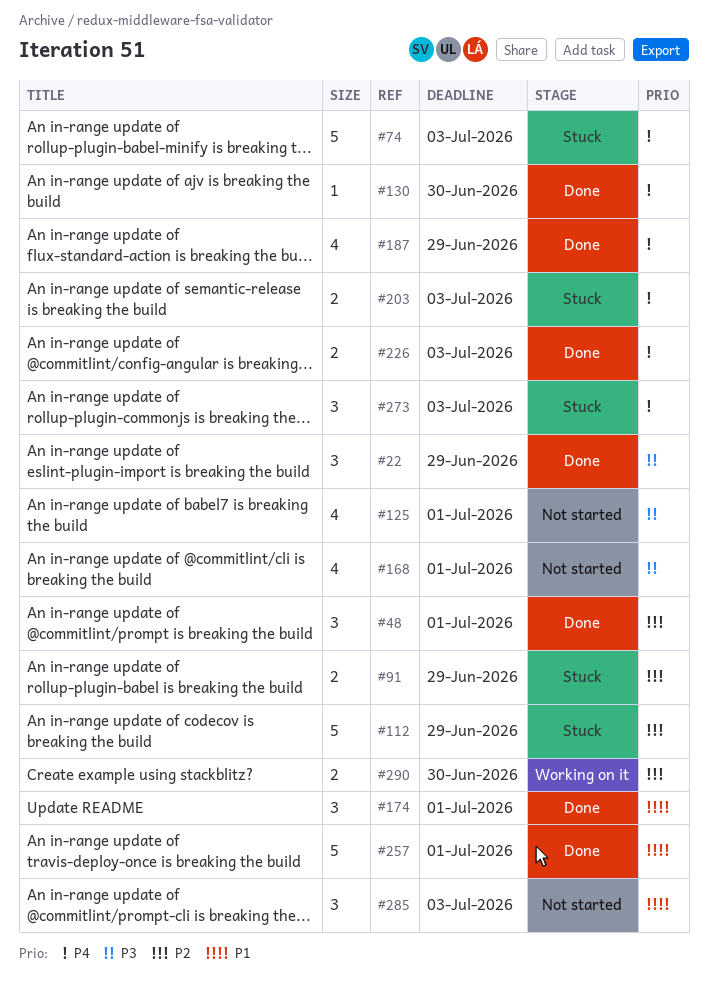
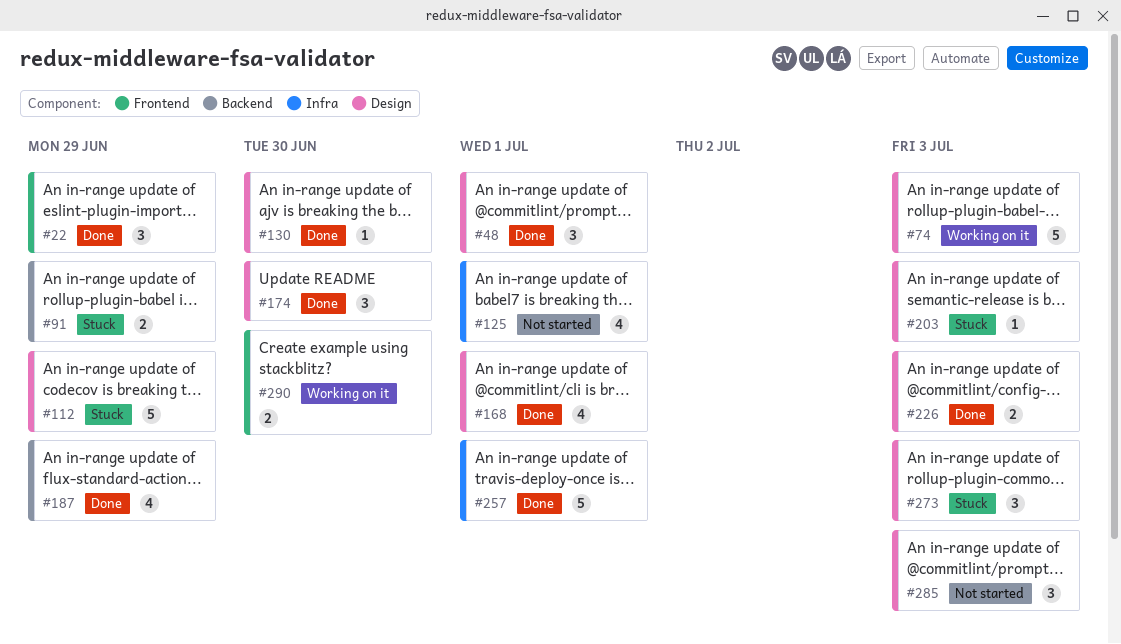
#74, status: Stuck -> Working on it
#168, status: Not started -> Done
#174, due: Jul 1 -> Jun 30
#203, estimate: 2 -> 1

